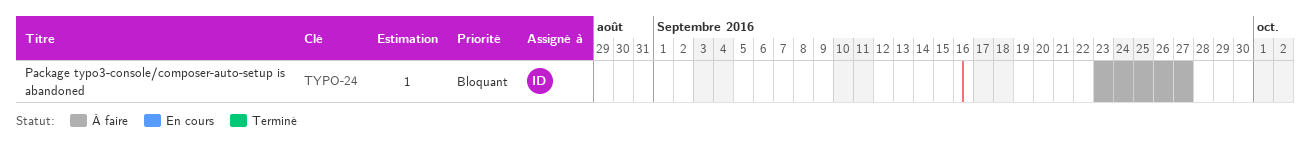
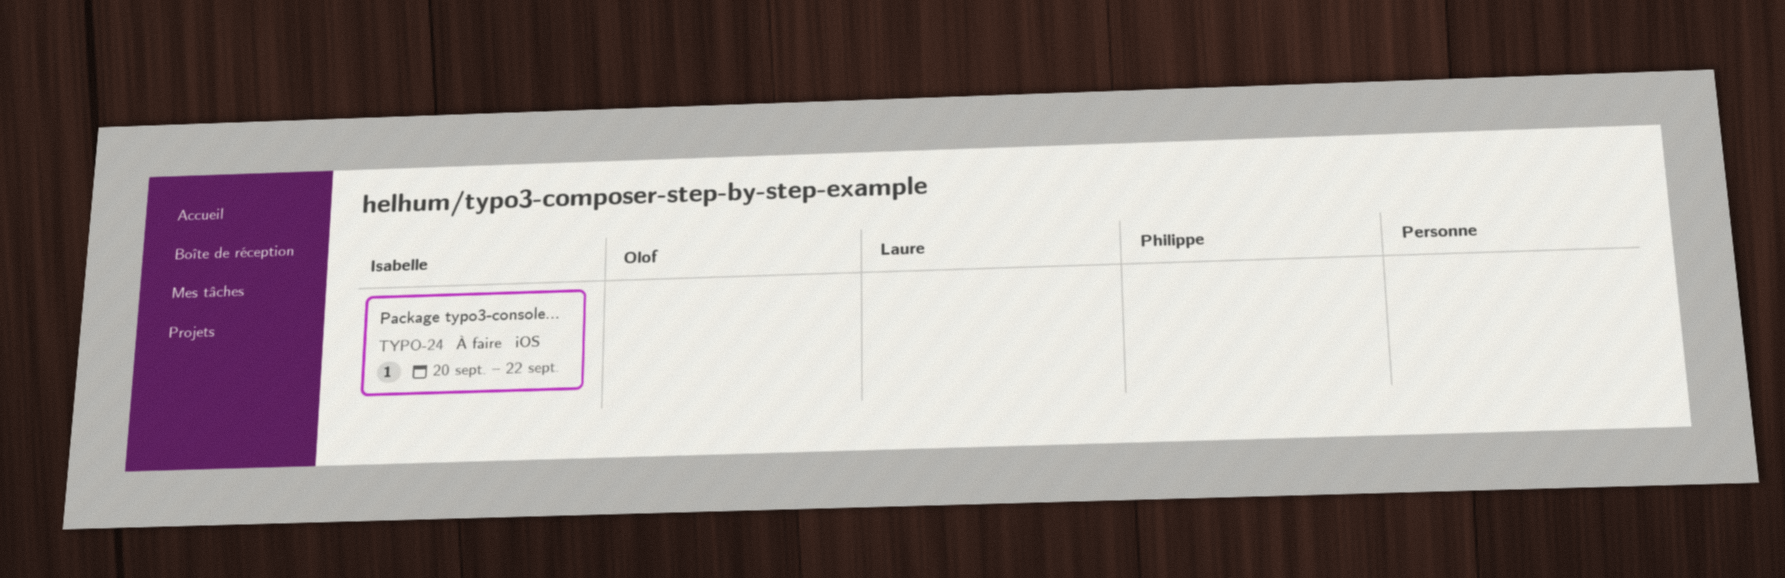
TYPO-24, start: Sep 23 -> Sep 20
TYPO-24, due: Sep 27 -> Sep 22

